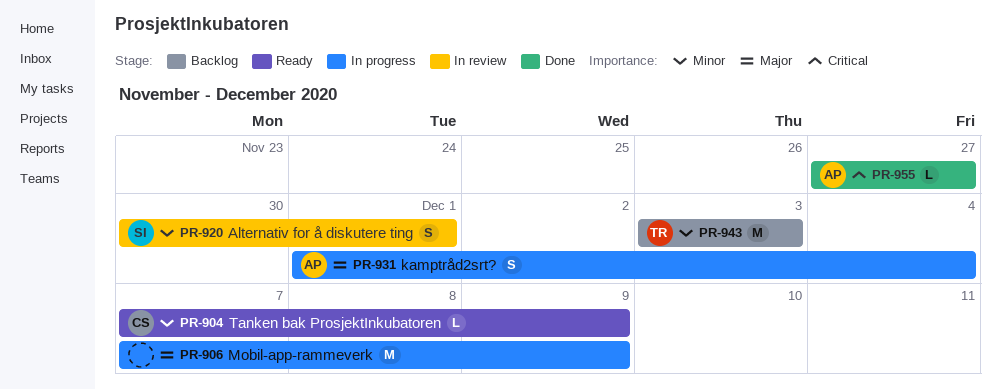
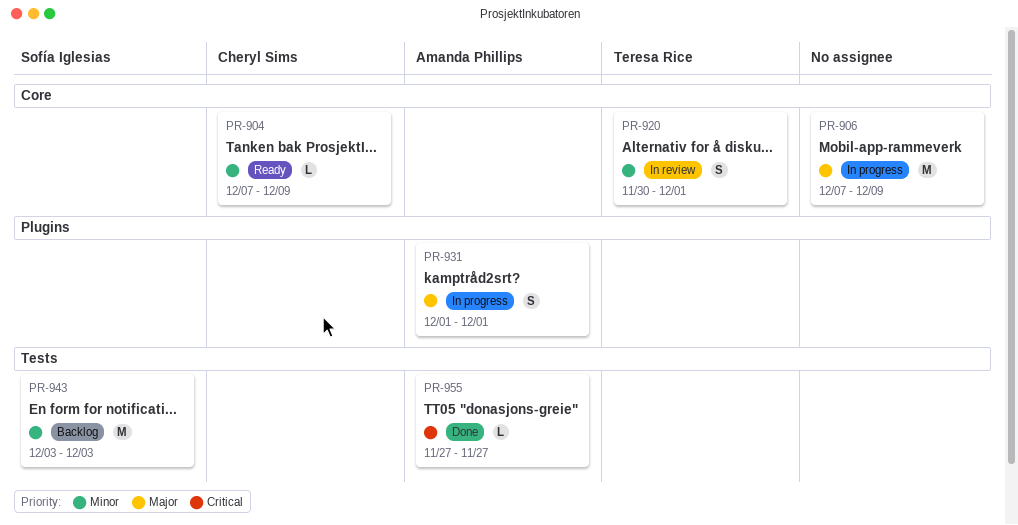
PR-920, owner: Sofía Iglesias -> Teresa Rice
PR-931, due: Dec 4 -> Dec 1
PR-943, owner: Teresa Rice -> Sofía Iglesias

